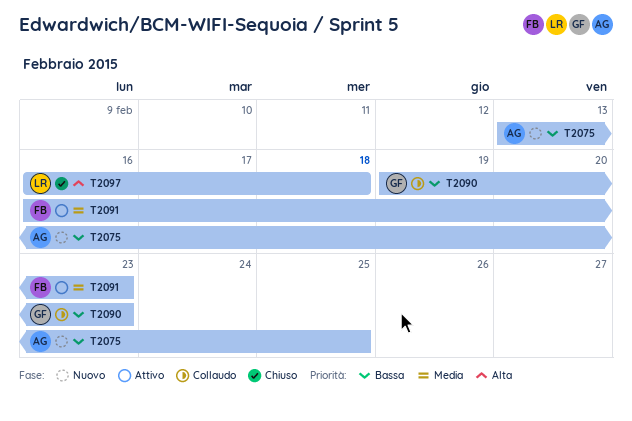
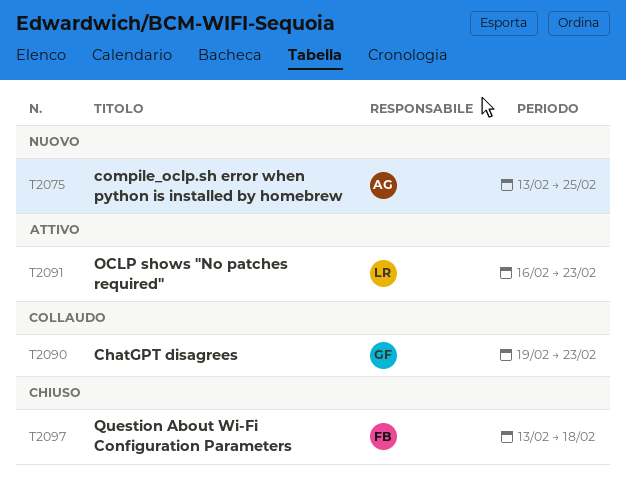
T2091, owner: FB -> LR
T2097, owner: LR -> FB
T2097, start: Feb 16 -> Feb 13

